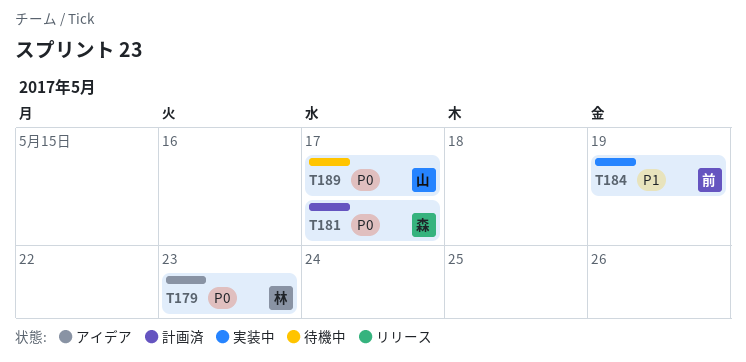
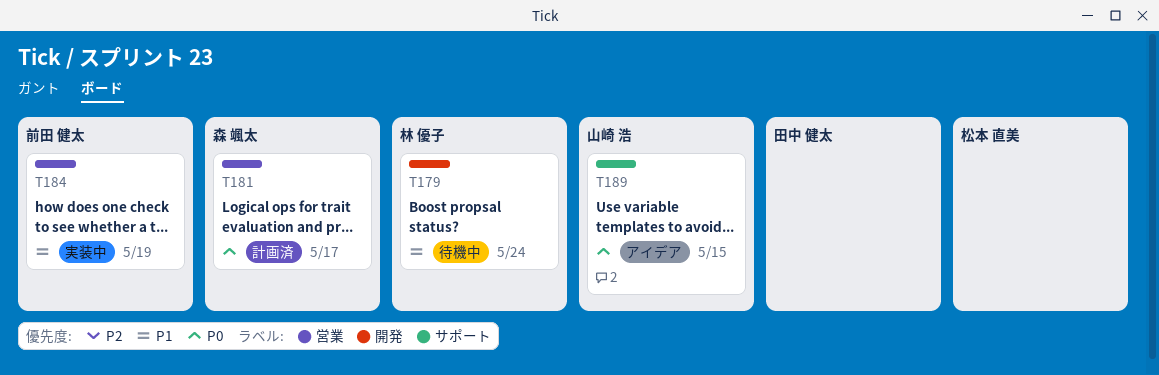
T179, status: アイデア -> 待機中
T179, priority: P0 -> P1
T179, due: May 23 -> May 24
T189, status: 待機中 -> アイデア
T189, due: May 17 -> May 15

